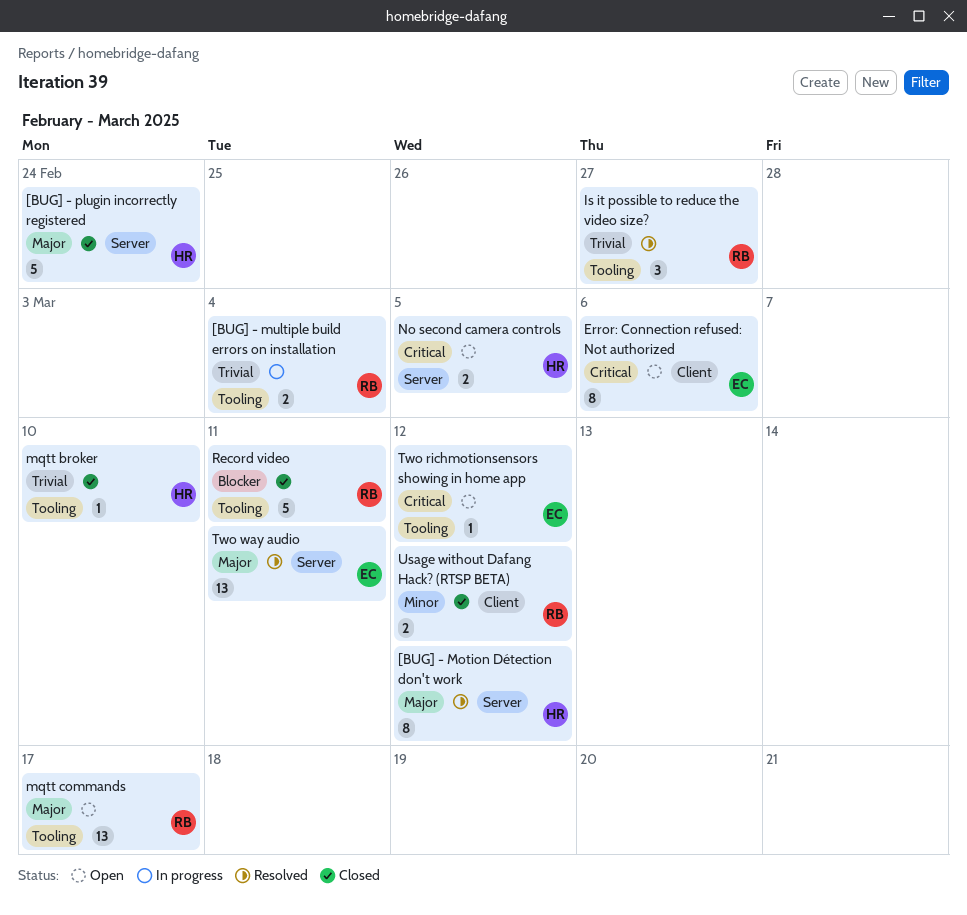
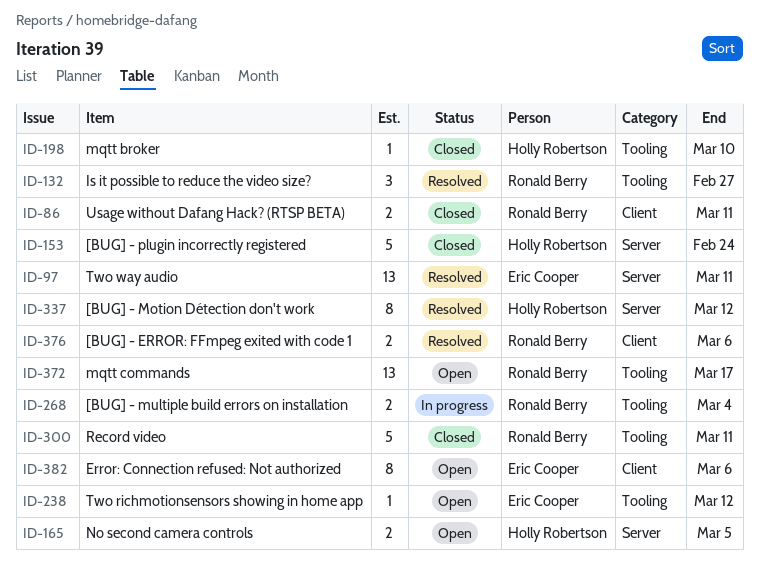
[BUG] - ERROR: FFmpeg exited with code 1: none -> present
Usage without Dafang Hack? (RTSP BETA), due: Mar 12 -> Mar 11

